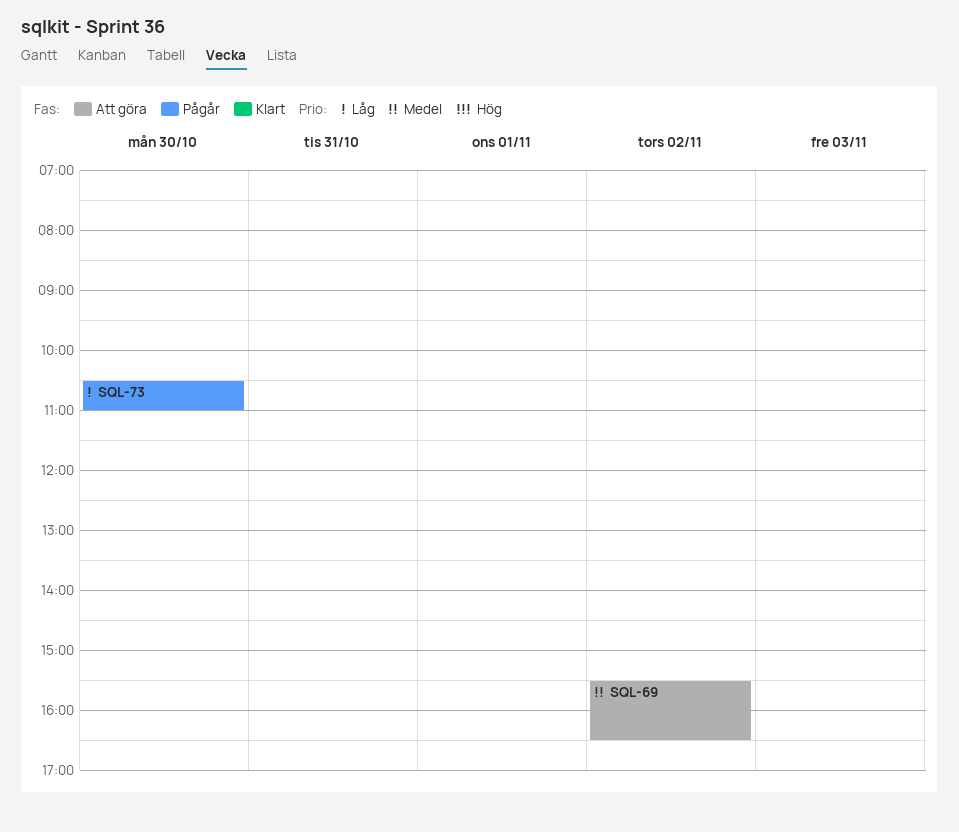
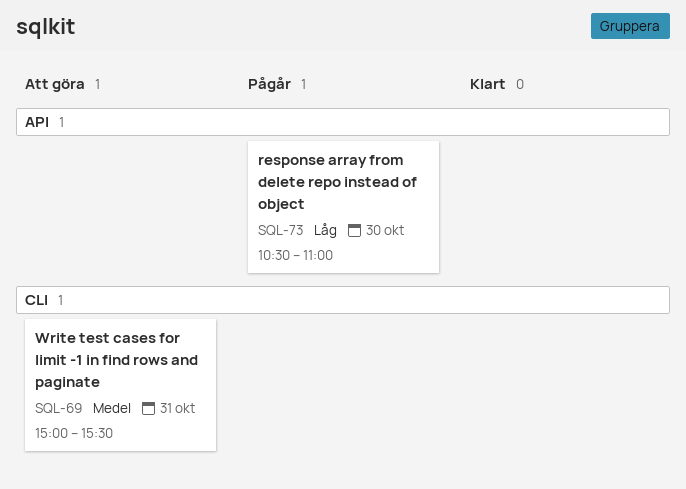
SQL-69, day: Nov 2 -> Oct 31
SQL-69, begins: 15:30 -> 15:00
SQL-69, ends: 16:30 -> 15:30

